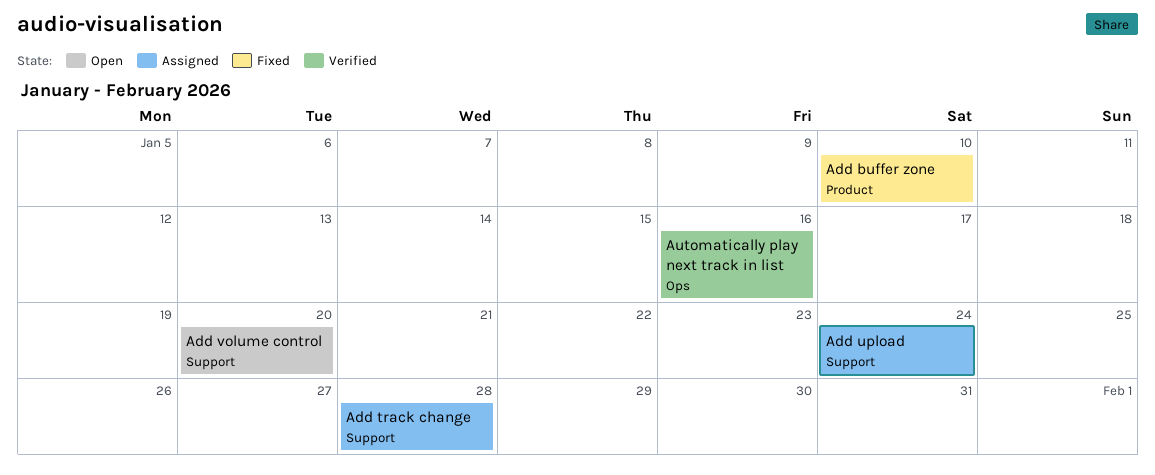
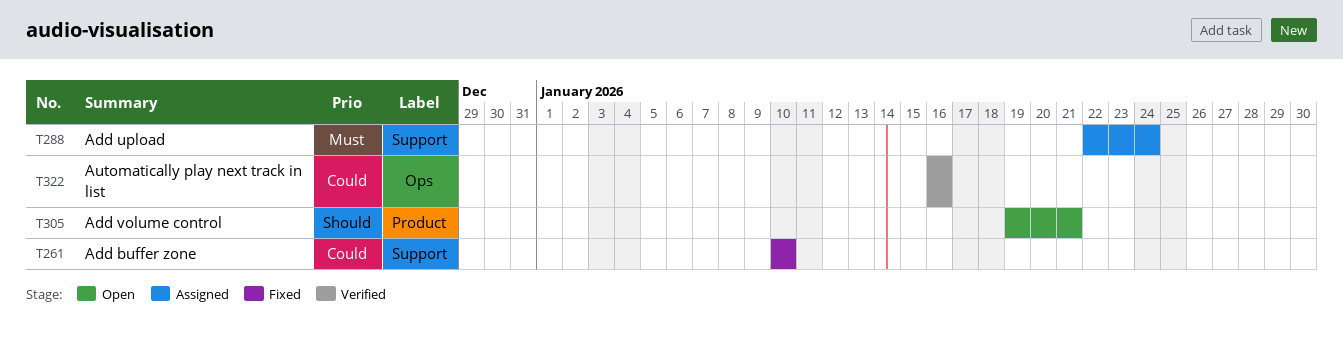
Add buffer zone, label: Product -> Support
Add track change: present -> none
Add volume control, label: Support -> Product
Add volume control, due: Jan 20 -> Jan 21

